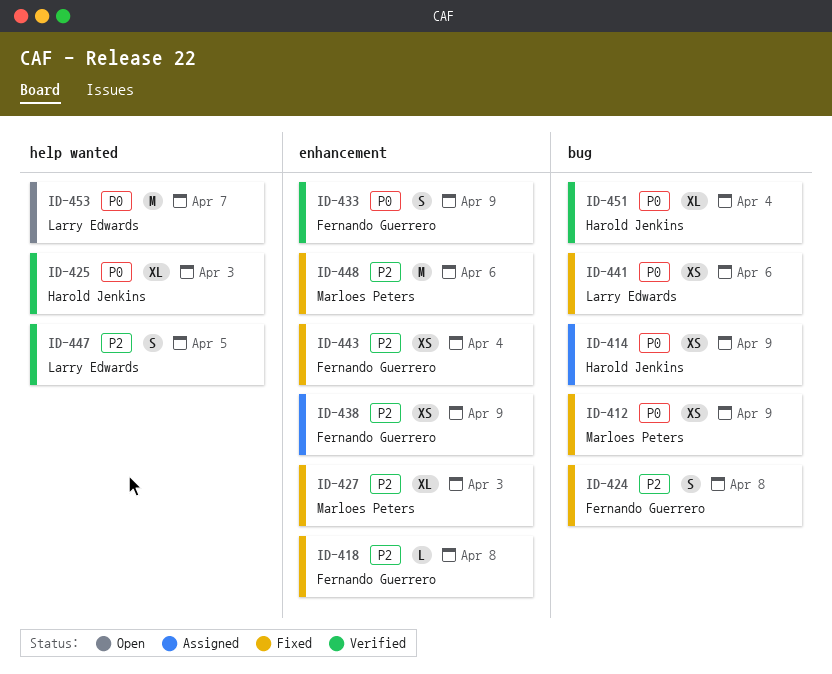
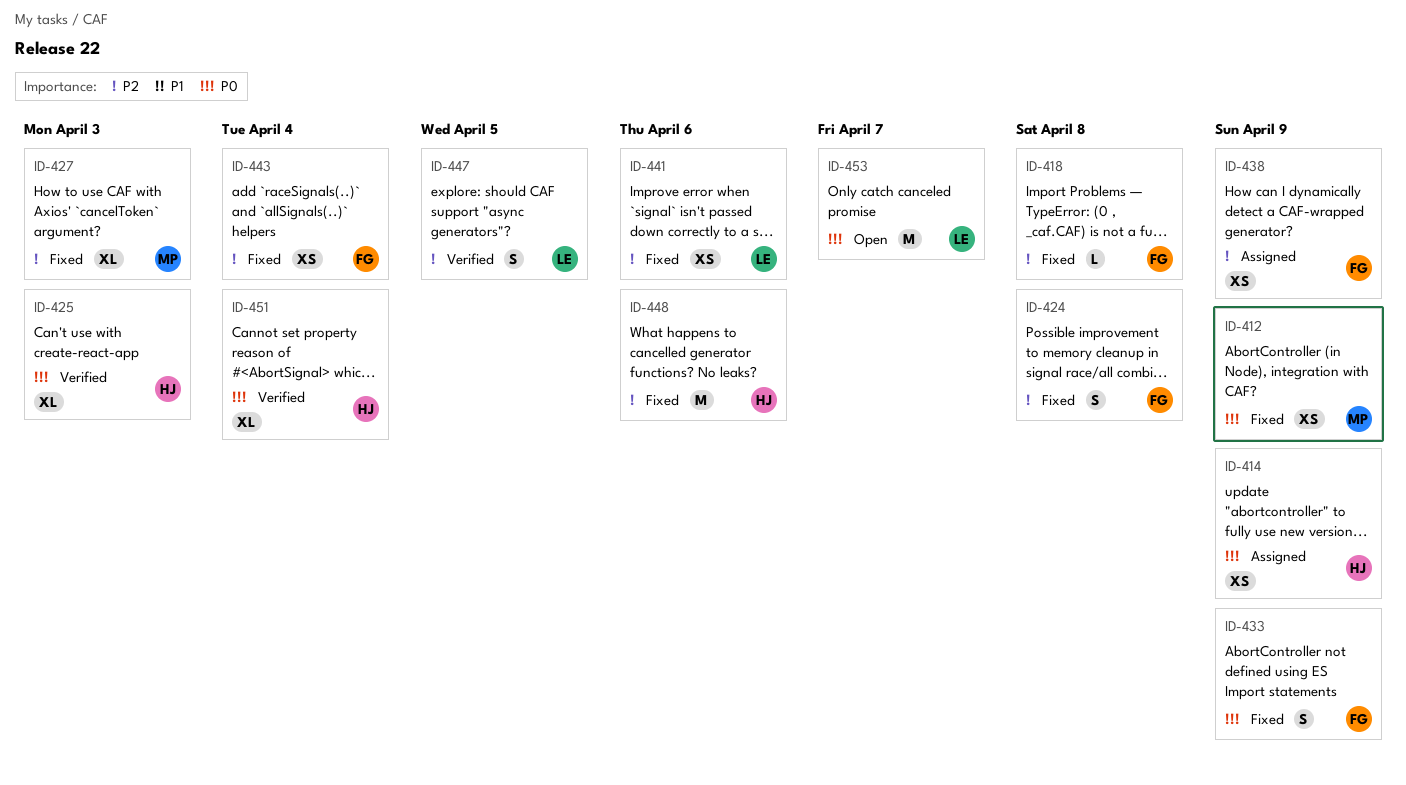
ID-433, status: Verified -> Fixed
ID-441, priority: P0 -> P2
ID-448, owner: Marloes Peters -> Harold Jenkins

